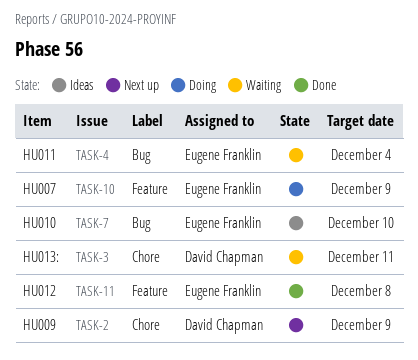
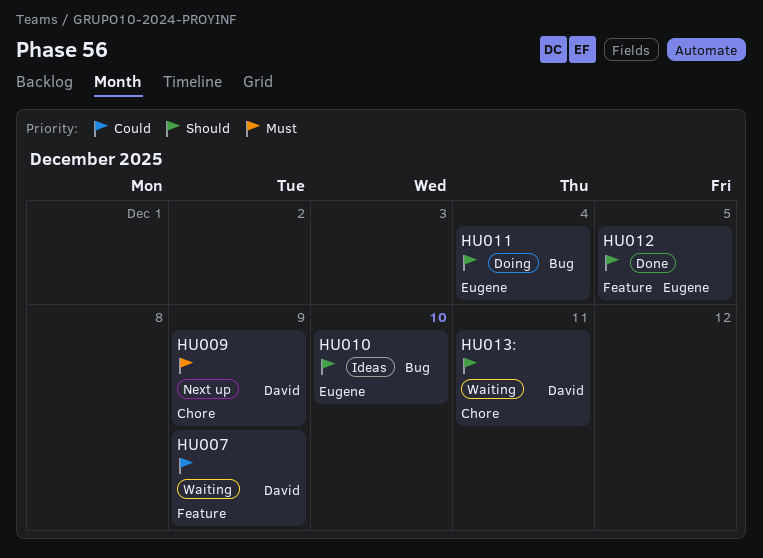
HU007, status: Doing -> Waiting
HU007, owner: Eugene Franklin -> David Chapman
HU011, status: Waiting -> Doing
HU012, due: Dec 8 -> Dec 5

